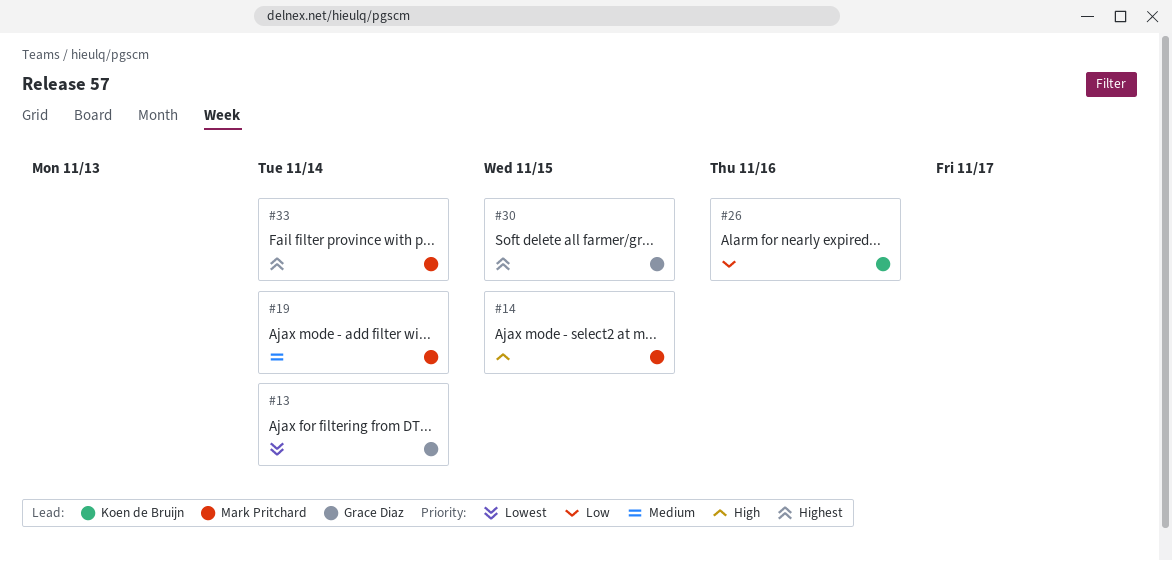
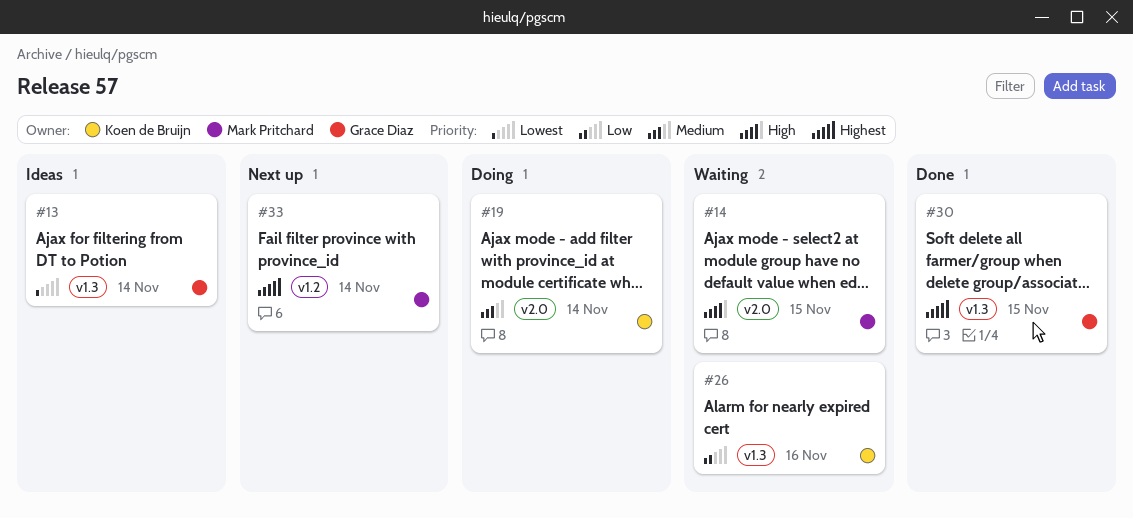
#19, owner: Mark Pritchard -> Koen de Bruijn

